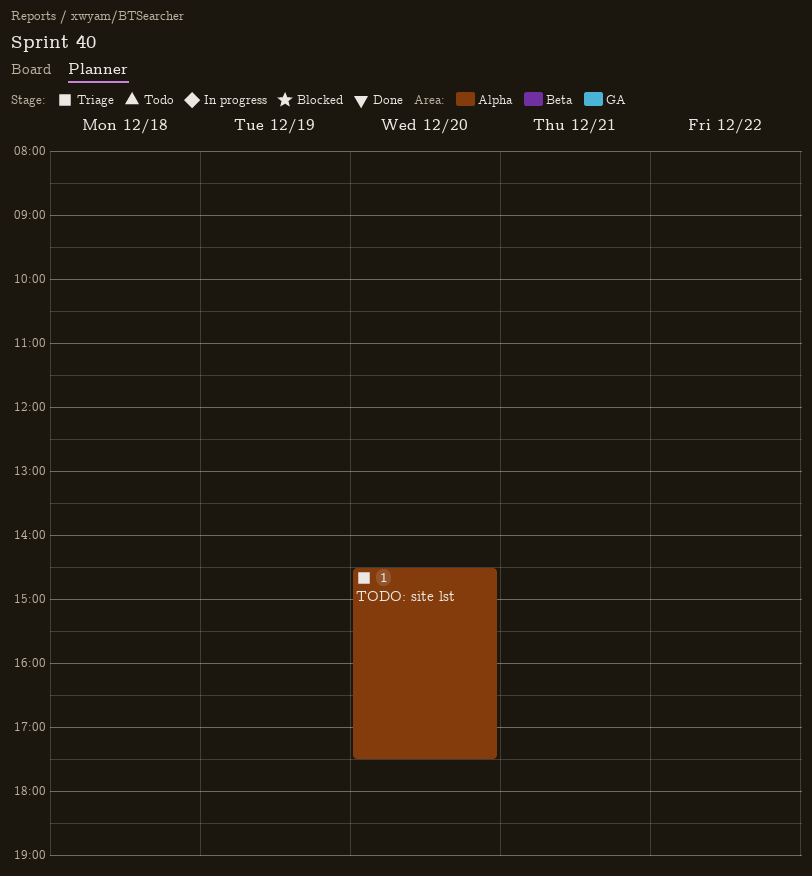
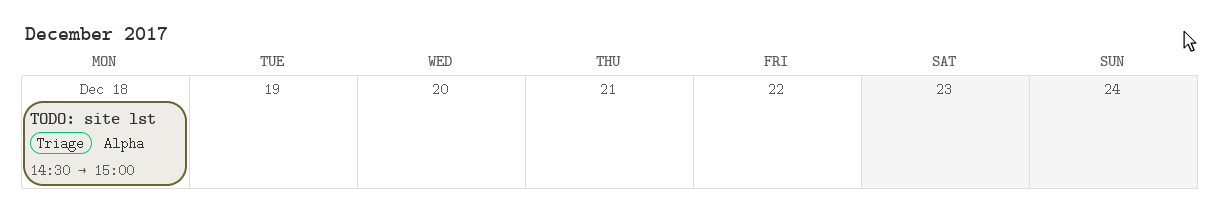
TODO: site lst, day: Dec 20 -> Dec 18
TODO: site lst, ends: 17:30 -> 15:00

